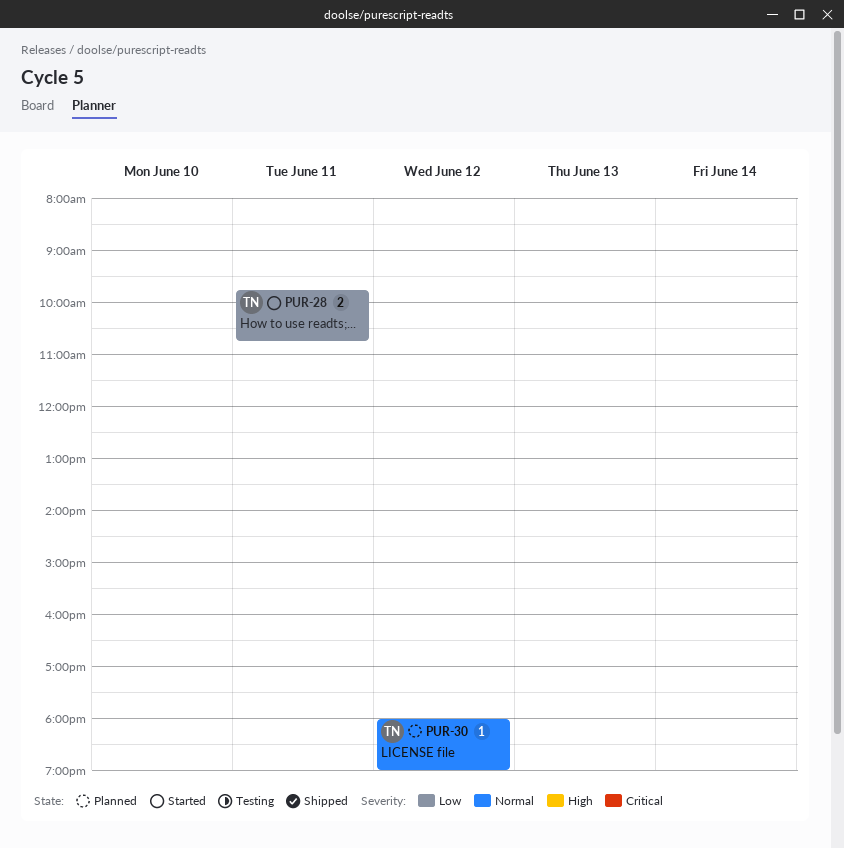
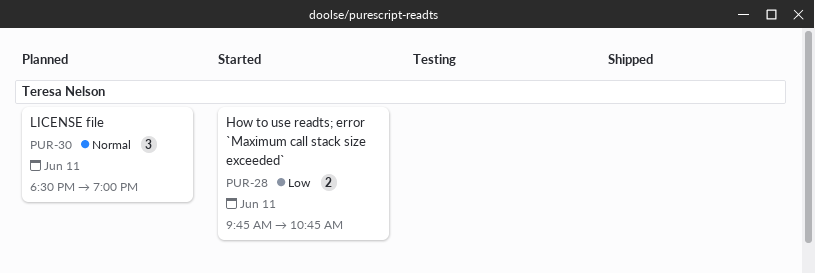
PUR-30, estimate: 1 -> 3
PUR-30, day: Jun 12 -> Jun 11
PUR-30, begins: 18:00 -> 18:30

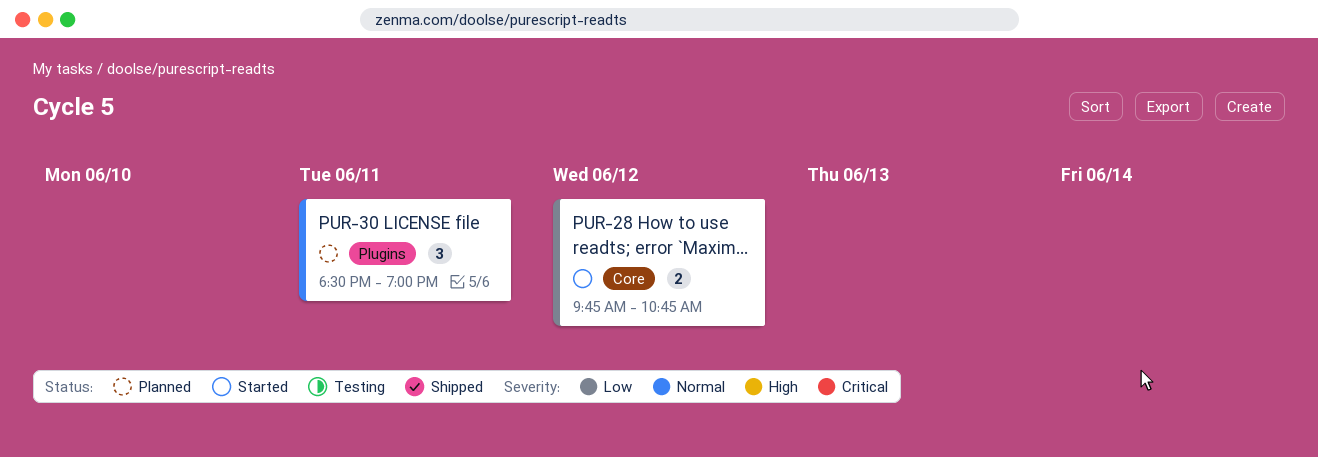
PUR-28, day: Jun 11 -> Jun 12

